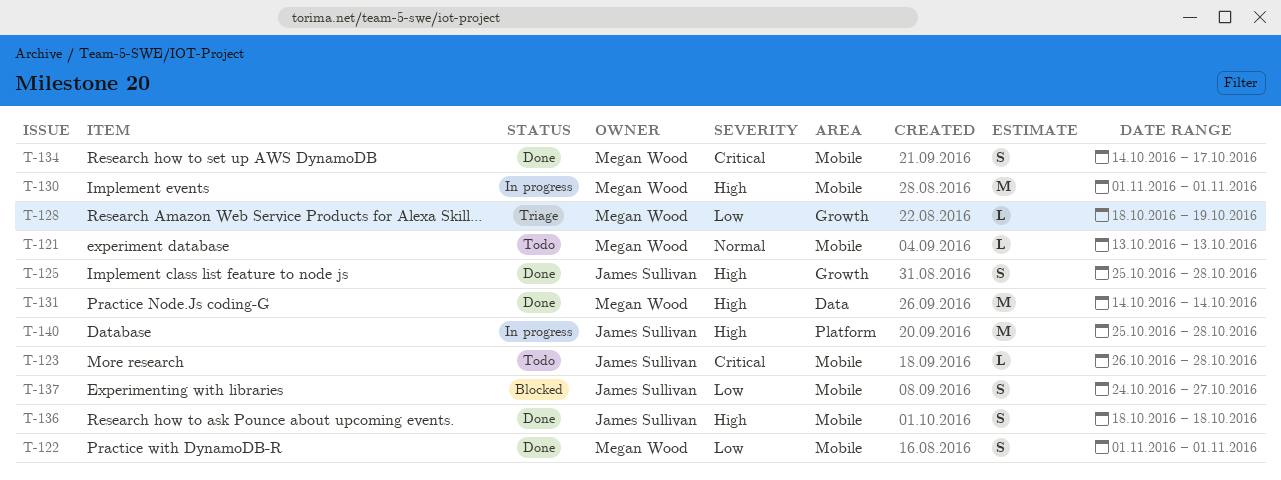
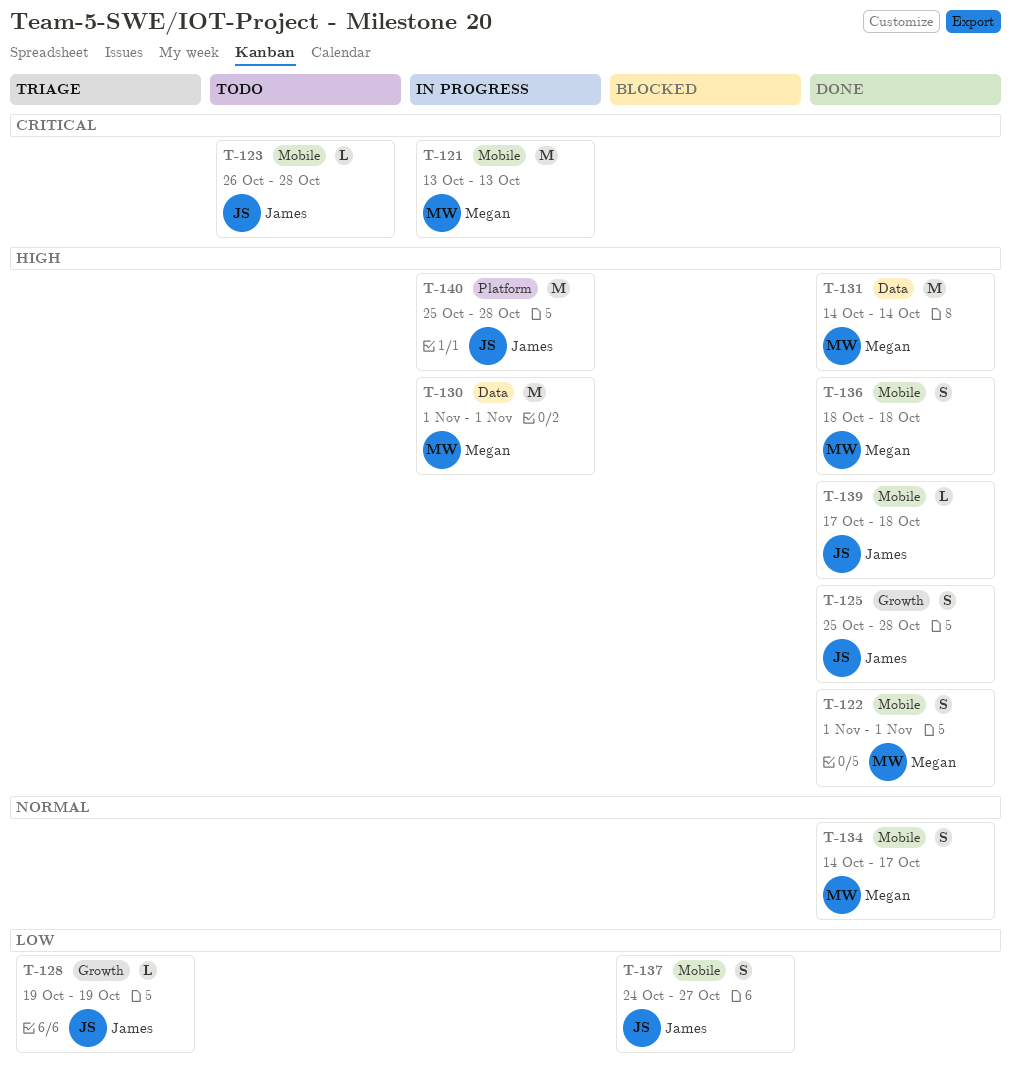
T-121, status: Todo -> In progress
T-121, priority: Normal -> Critical
T-121, estimate: L -> M
T-122, priority: Low -> High
T-128, owner: Megan Wood -> James Sullivan
T-128, start: Oct 18 -> Oct 19
T-130, label: Mobile -> Data
T-134, priority: Critical -> Normal
T-136, owner: James Sullivan -> Megan Wood
T-139: none -> present

